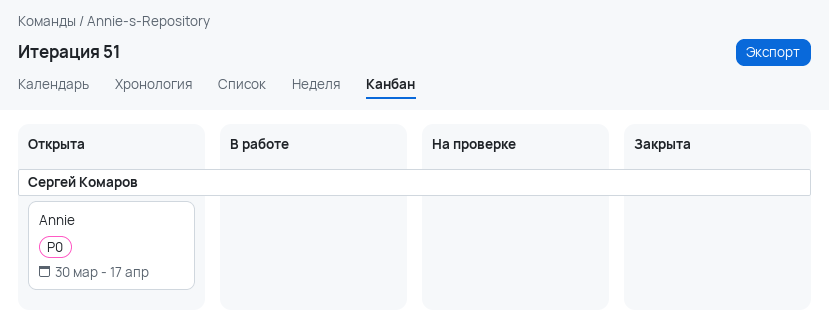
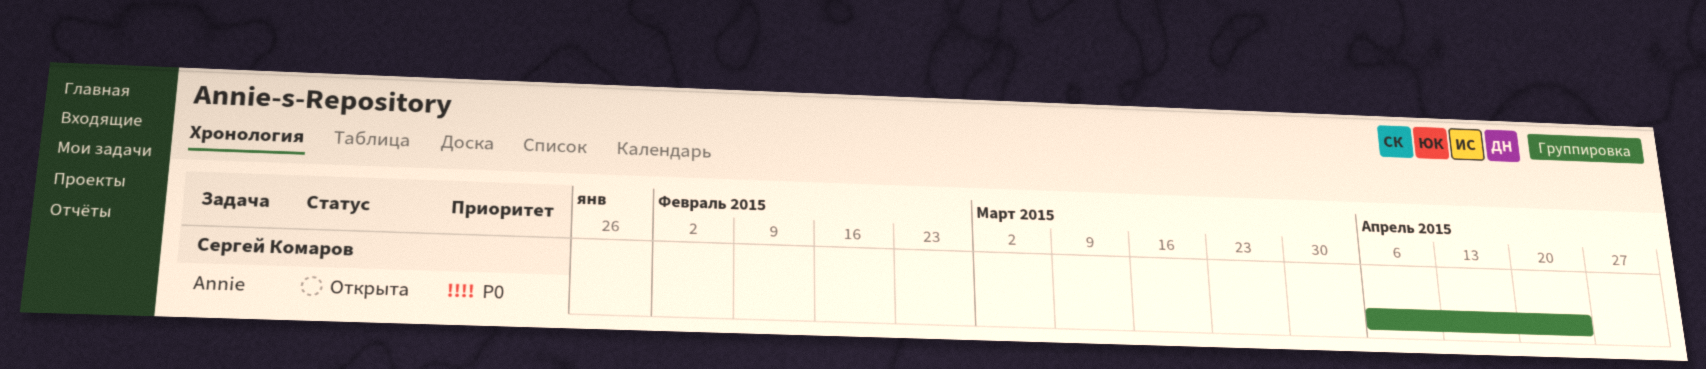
Annie, start: Mar 30 -> Apr 6
Annie, due: Apr 17 -> Apr 24

